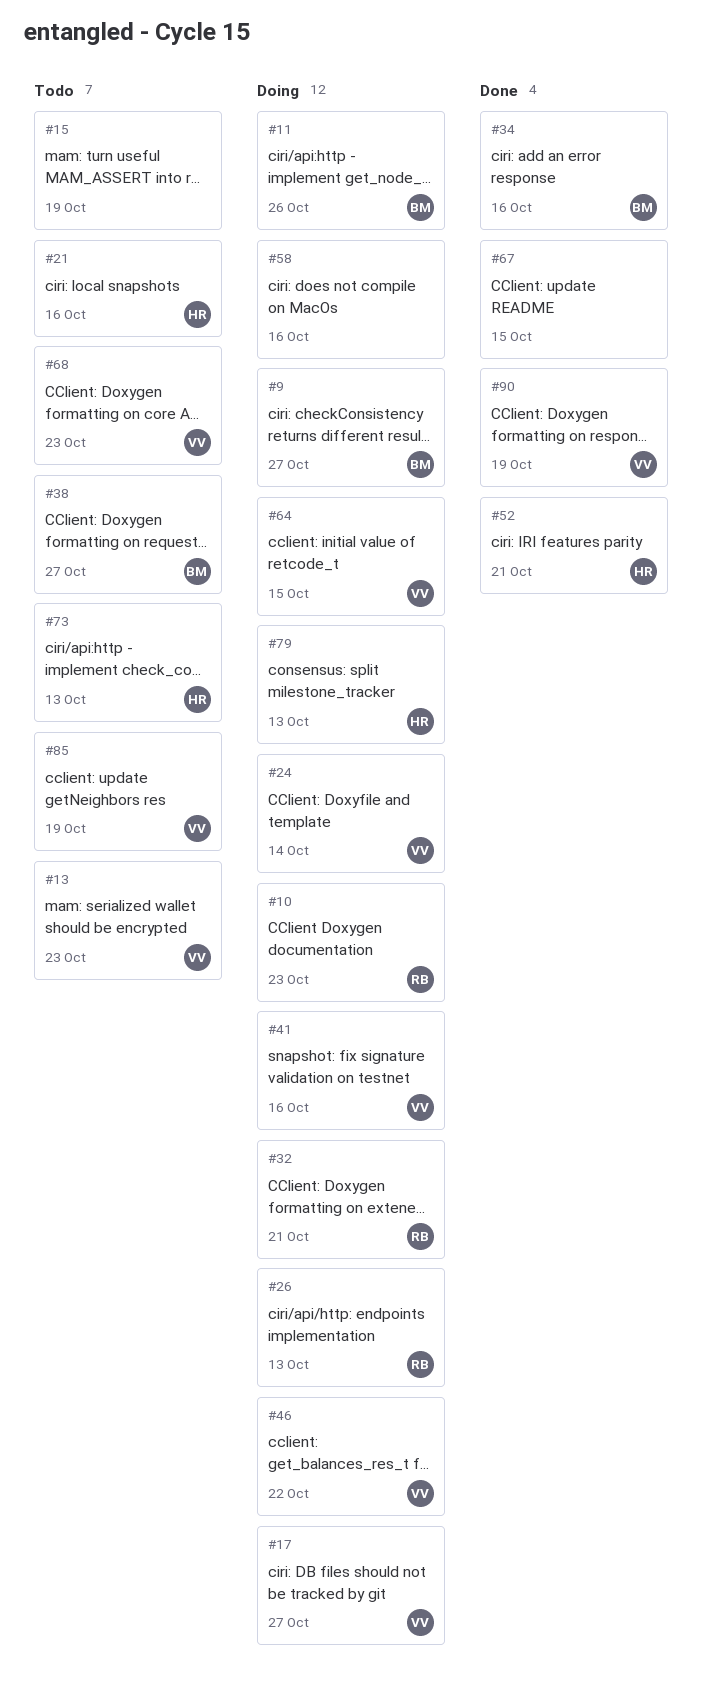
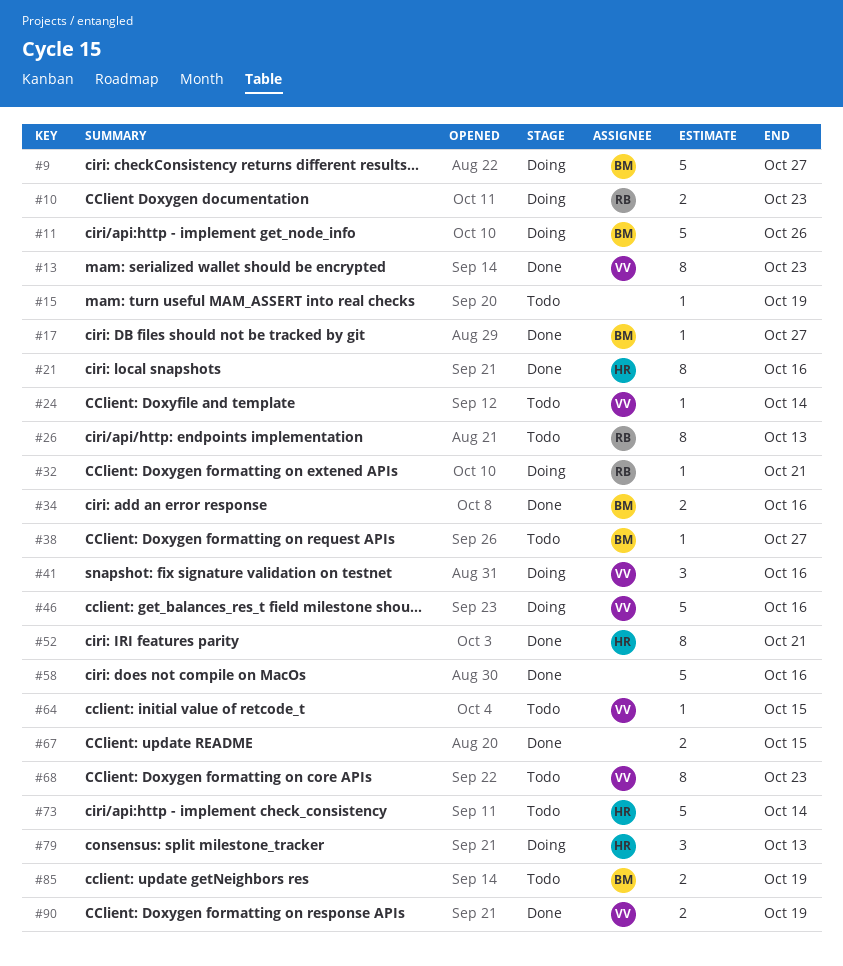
#13, status: Todo -> Done
#17, status: Doing -> Done
#17, owner: VV -> BM
#21, status: Todo -> Done
#24, status: Doing -> Todo
#26, status: Doing -> Todo
#46, due: Oct 22 -> Oct 16
#58, status: Doing -> Done
#64, status: Doing -> Todo
#73, due: Oct 13 -> Oct 14
#85, owner: VV -> BM

